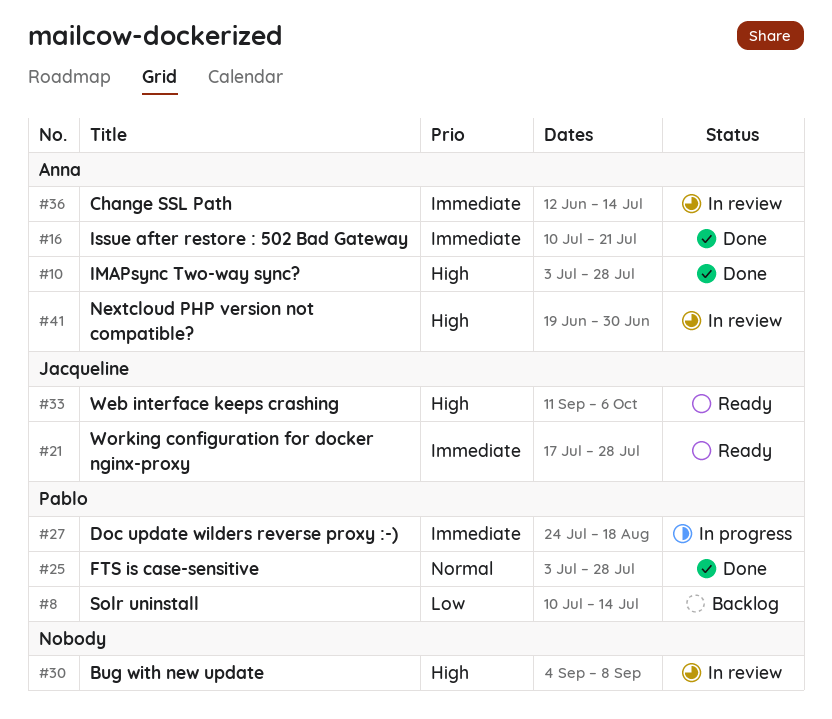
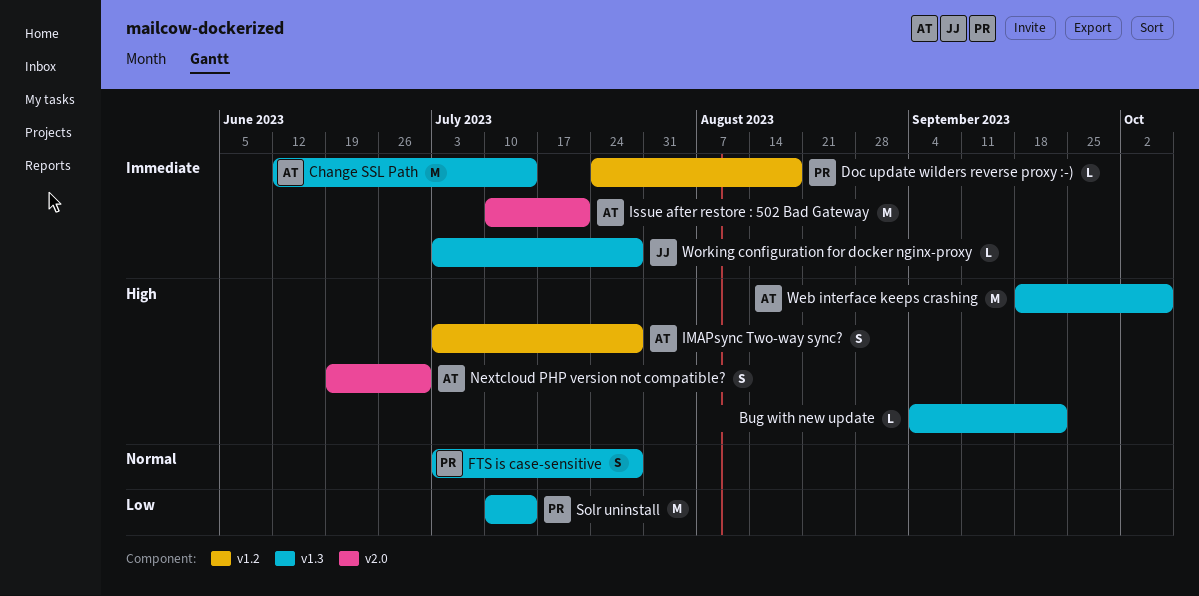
Bug with new update, due: Sep 8 -> Sep 22
Web interface keeps crashing, owner: Jacqueline -> Anna
Web interface keeps crashing, start: Sep 11 -> Sep 18
Working configuration for docker nginx-proxy, start: Jul 17 -> Jul 3

